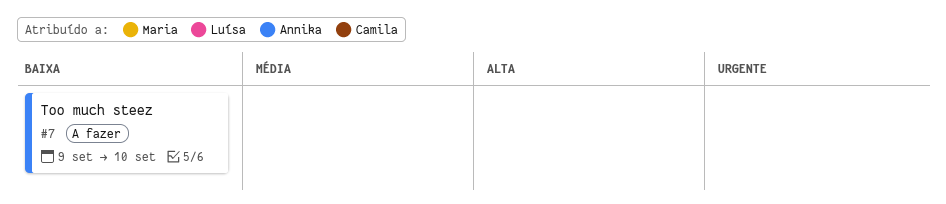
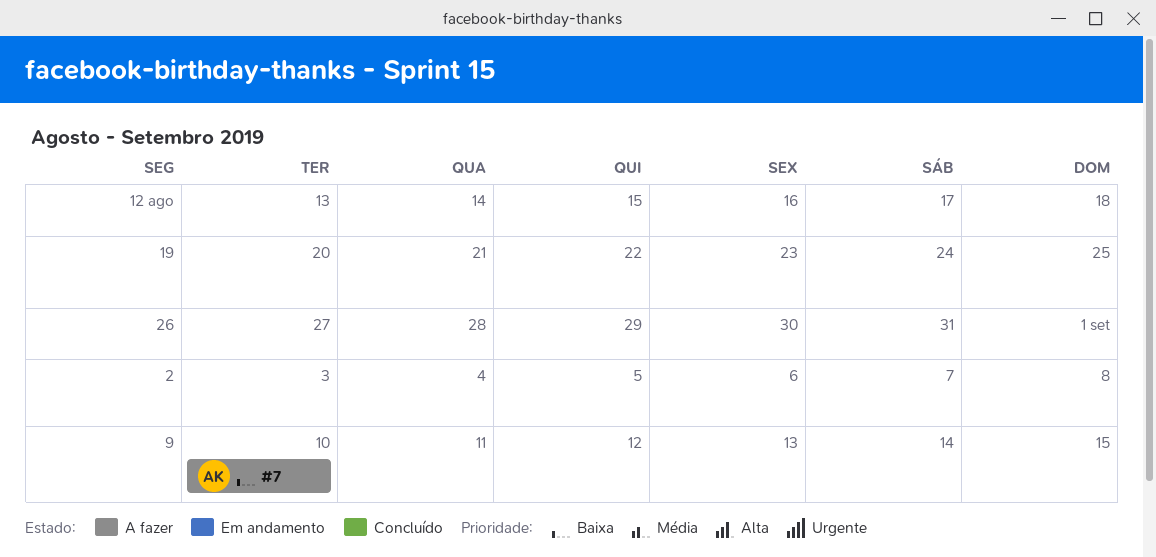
#7, start: Sep 9 -> Sep 10

